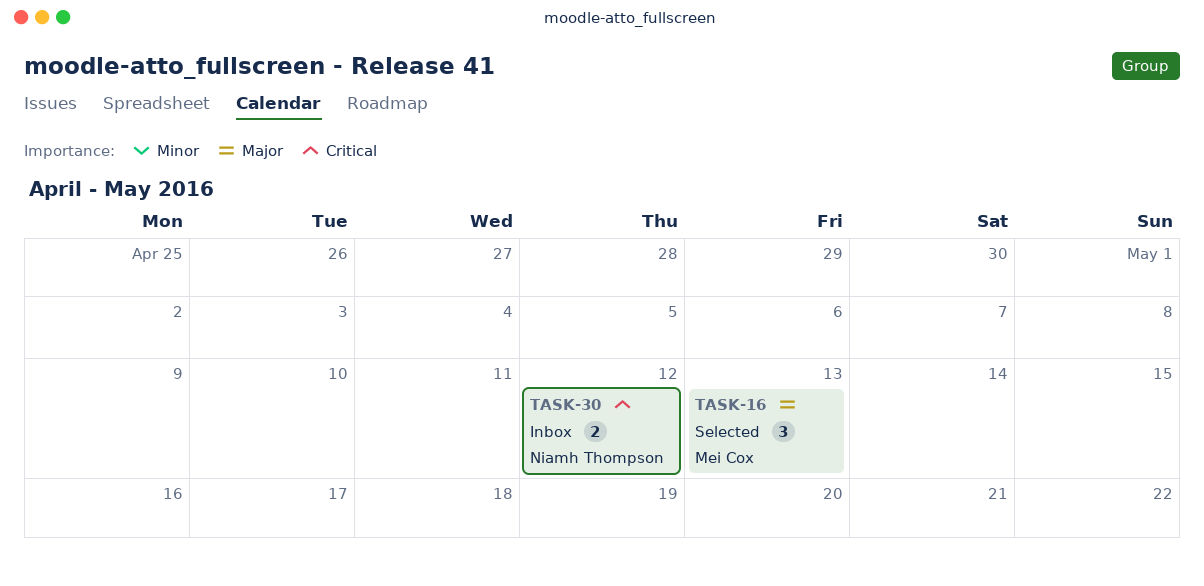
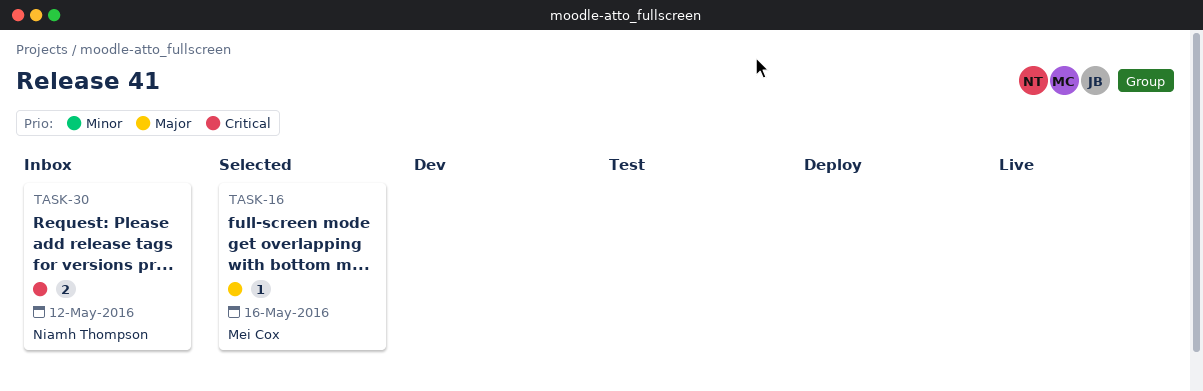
TASK-16, estimate: 3 -> 1
TASK-16, due: May 13 -> May 16

